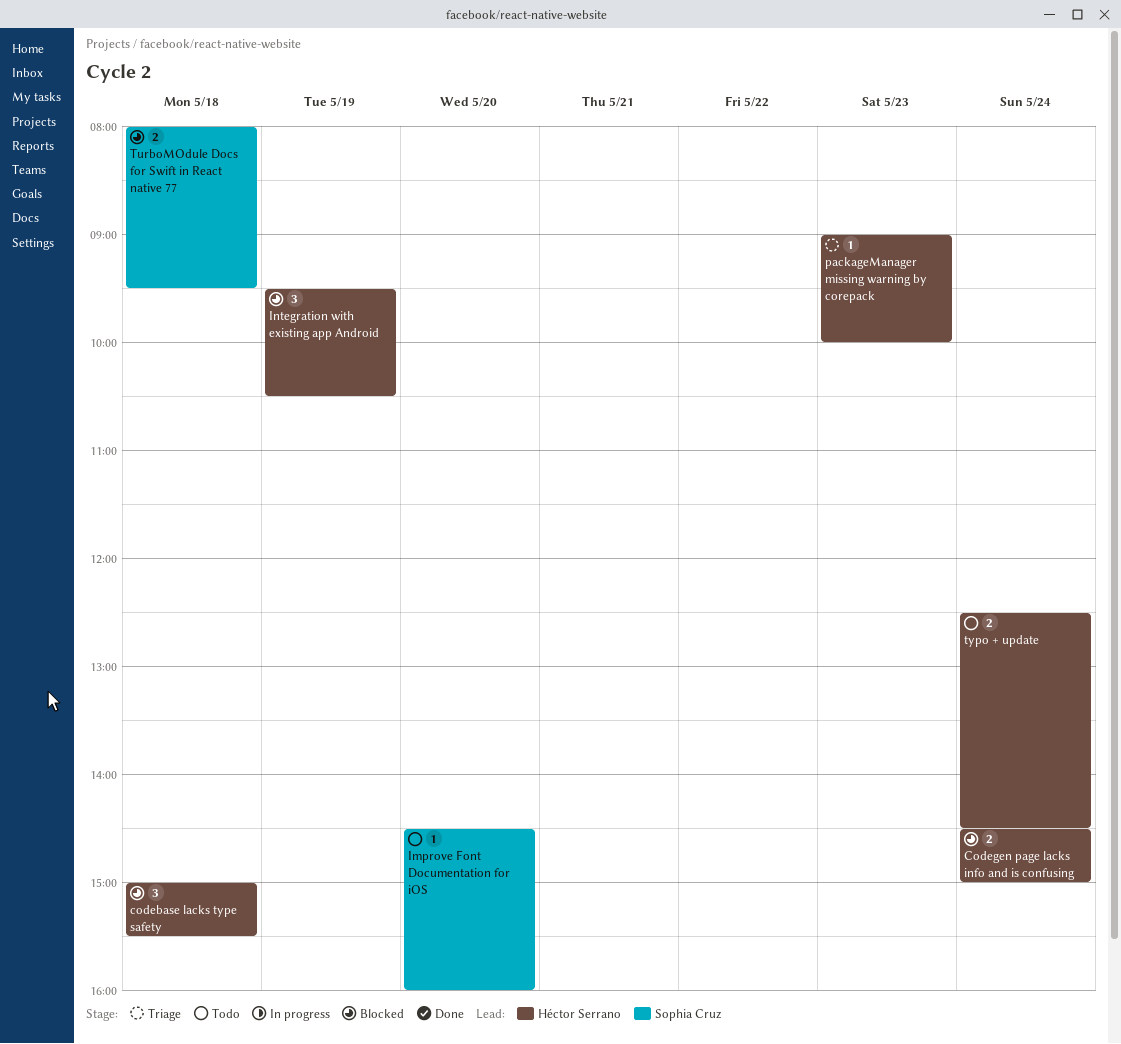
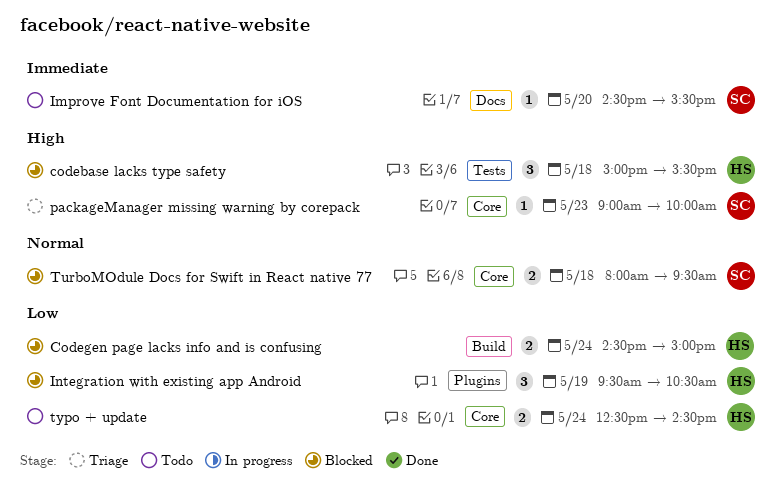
Improve Font Documentation for iOS, ends: 16:00 -> 15:30
packageManager missing warning by corepack, owner: Héctor Serrano -> Sophia Cruz

